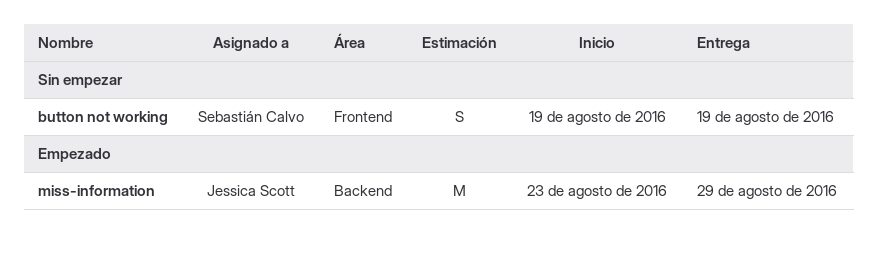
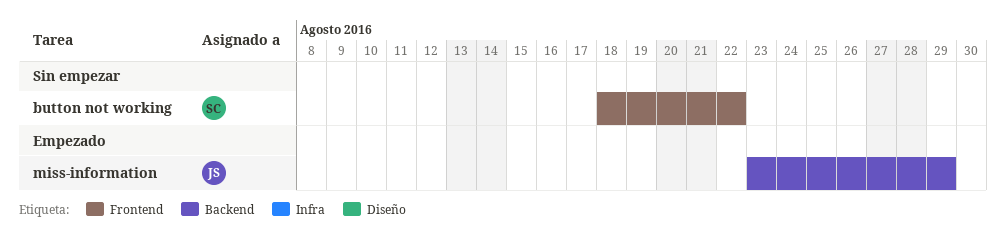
button not working, start: Aug 19 -> Aug 18
button not working, due: Aug 19 -> Aug 22

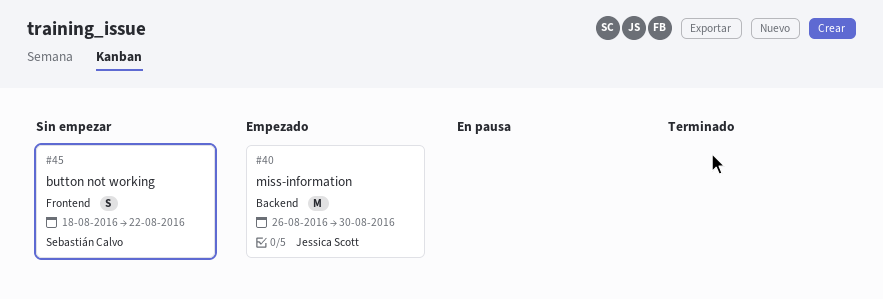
miss-information, start: Aug 23 -> Aug 26
miss-information, due: Aug 29 -> Aug 30

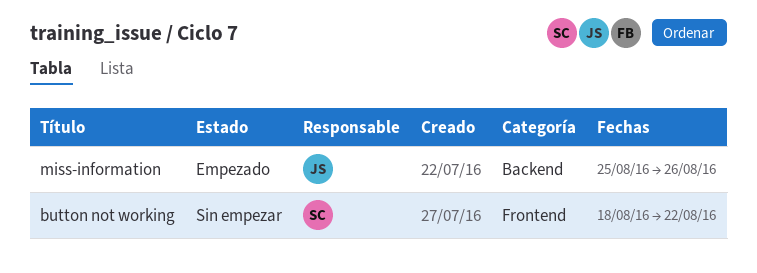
miss-information, start: Aug 26 -> Aug 25
miss-information, due: Aug 30 -> Aug 26

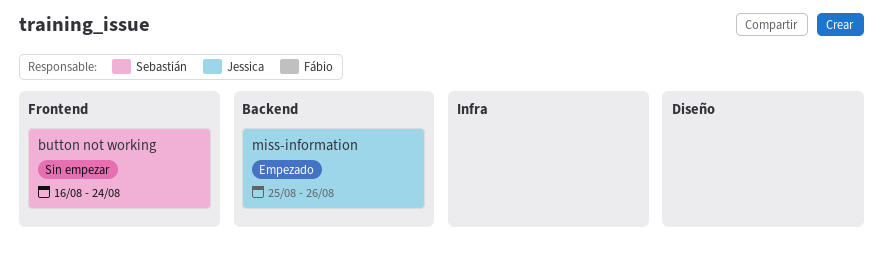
button not working, start: Aug 18 -> Aug 16
button not working, due: Aug 22 -> Aug 24

